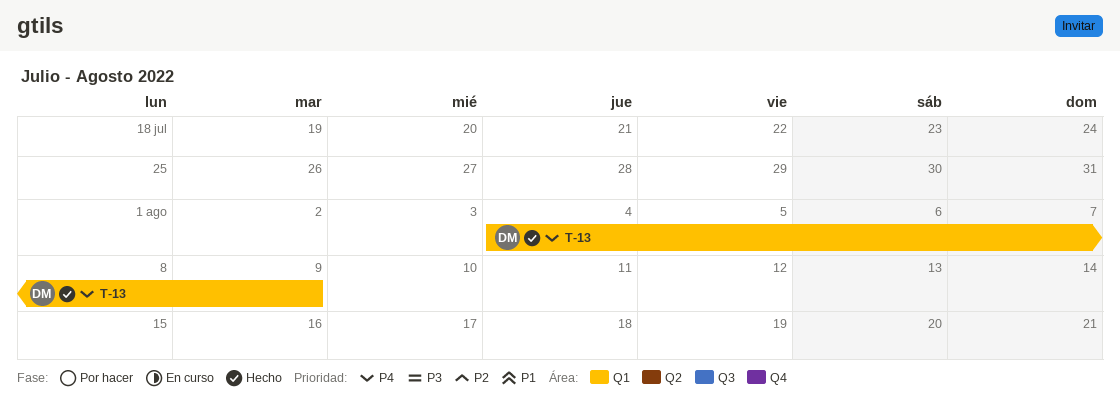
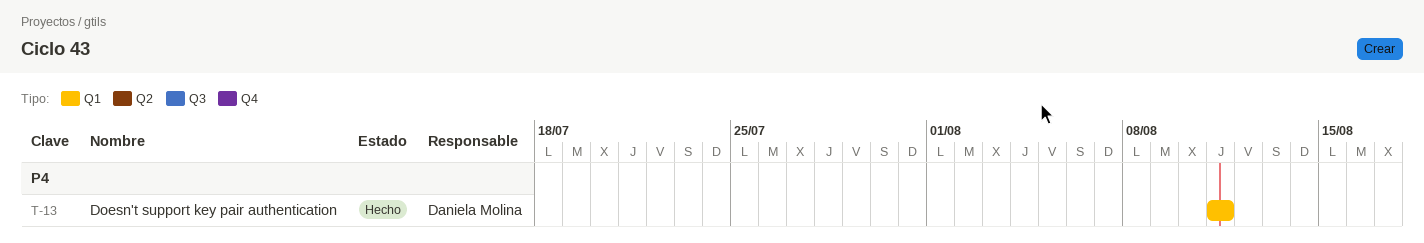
T-13, start: Aug 4 -> Aug 11
T-13, due: Aug 9 -> Aug 11

